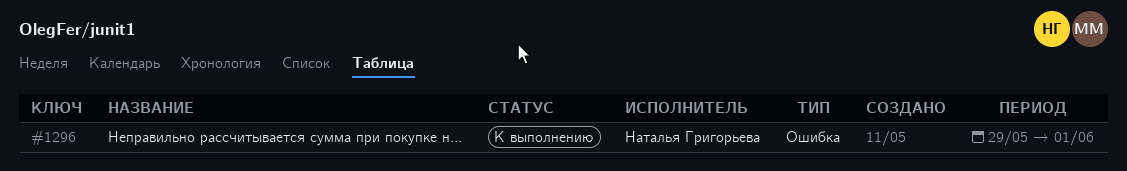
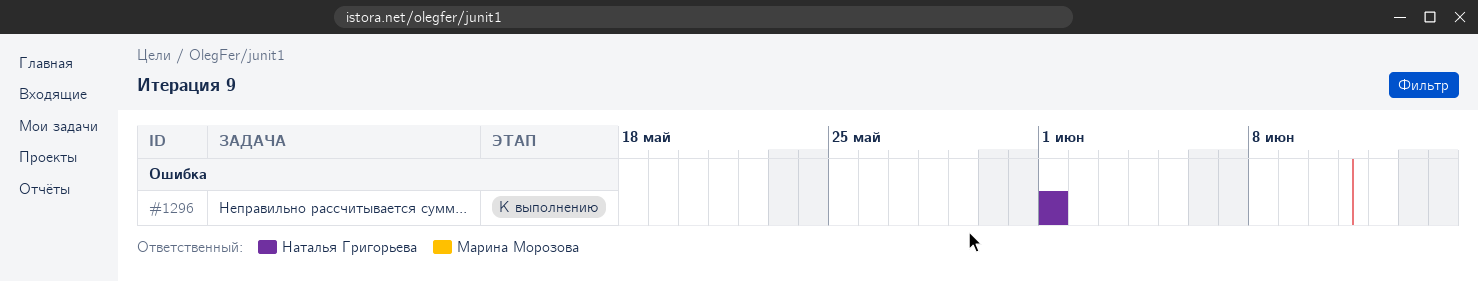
#1296, start: May 29 -> Jun 1

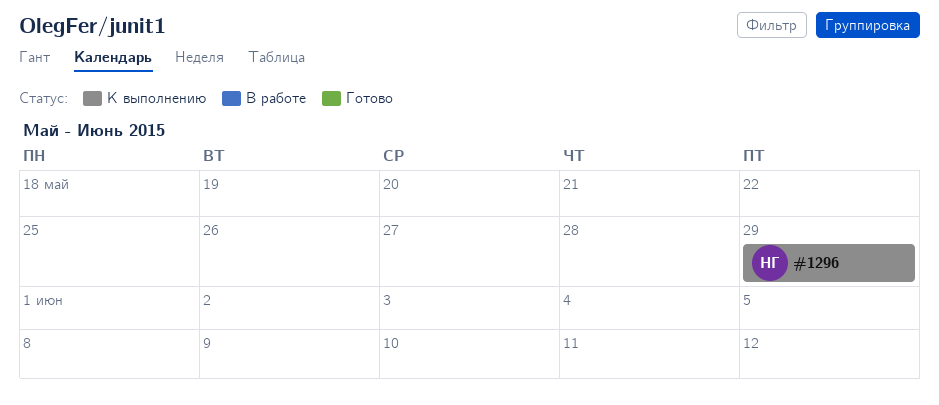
#1296, start: Jun 1 -> May 29
#1296, due: Jun 1 -> May 29

